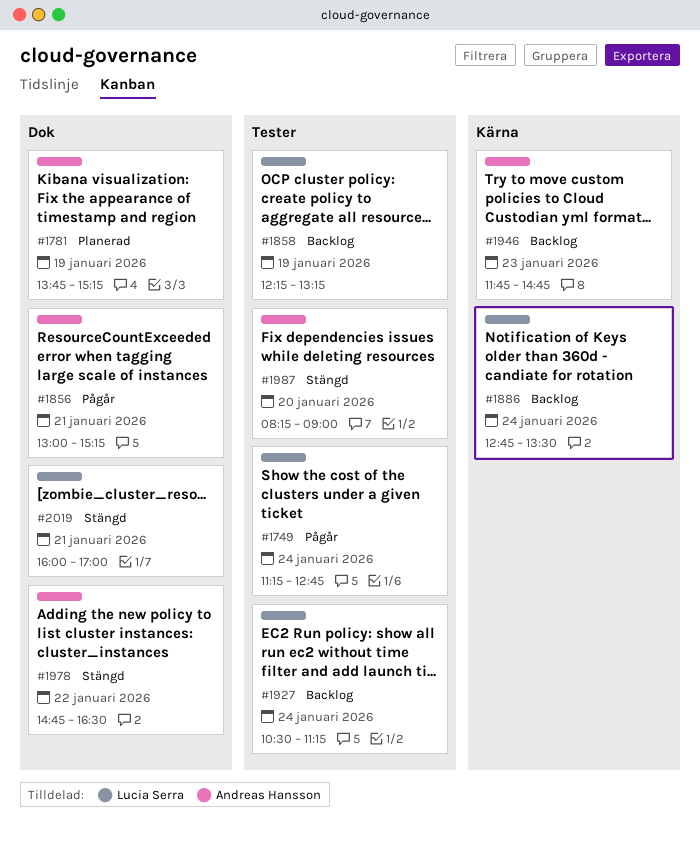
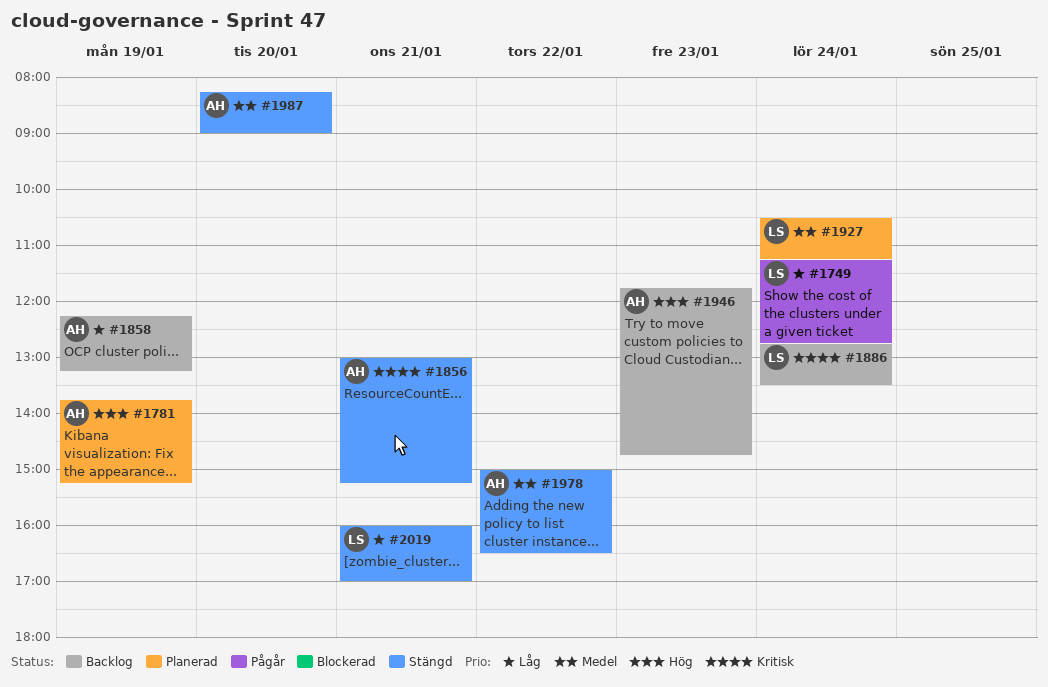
#1856, status: Pågår -> Stängd
#1858, owner: Lucia Serra -> Andreas Hansson
#1927, status: Backlog -> Planerad
#1978, begins: 14:45 -> 15:00

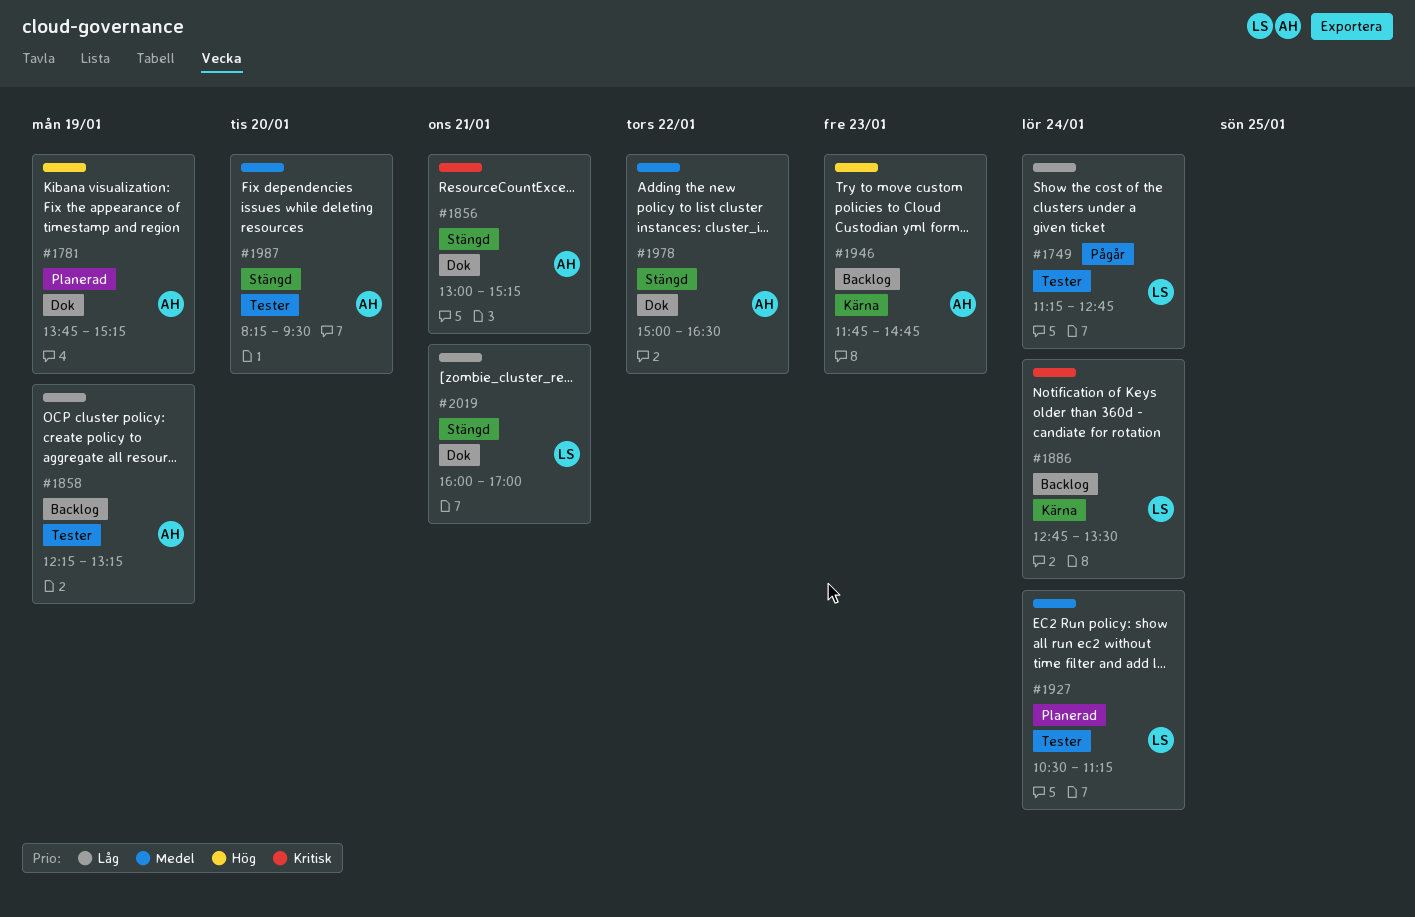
#1987, ends: 09:00 -> 09:30

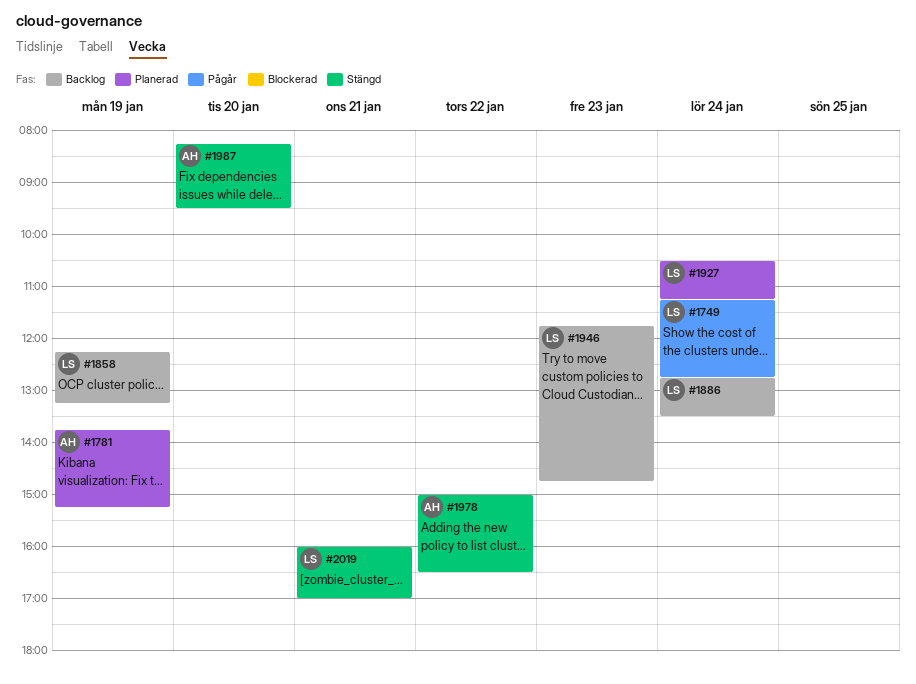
#1856: present -> none
#1858, owner: AH -> LS
#1946, owner: AH -> LS

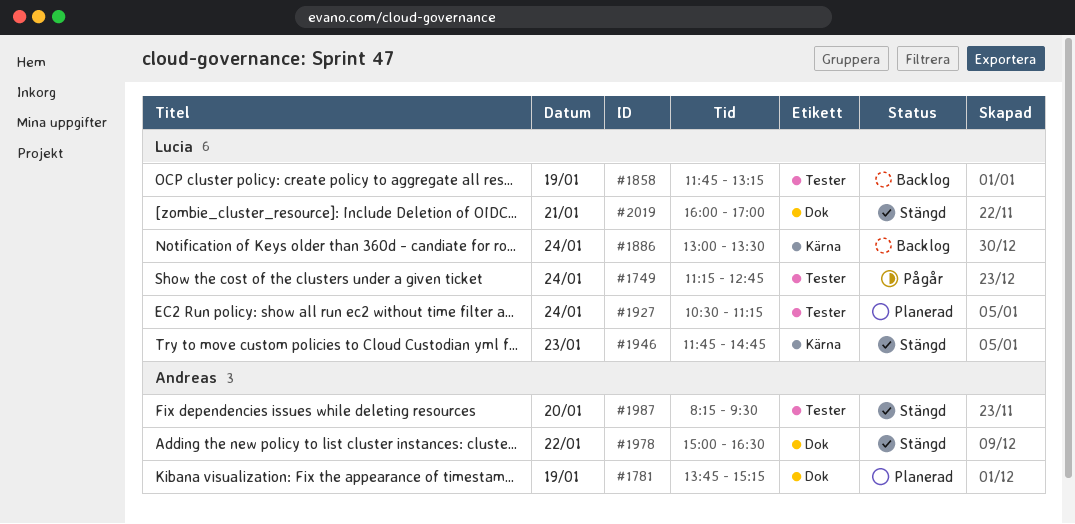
#1858, begins: 12:15 -> 11:45
#1886, begins: 12:45 -> 13:00
#1946, status: Backlog -> Stängd

